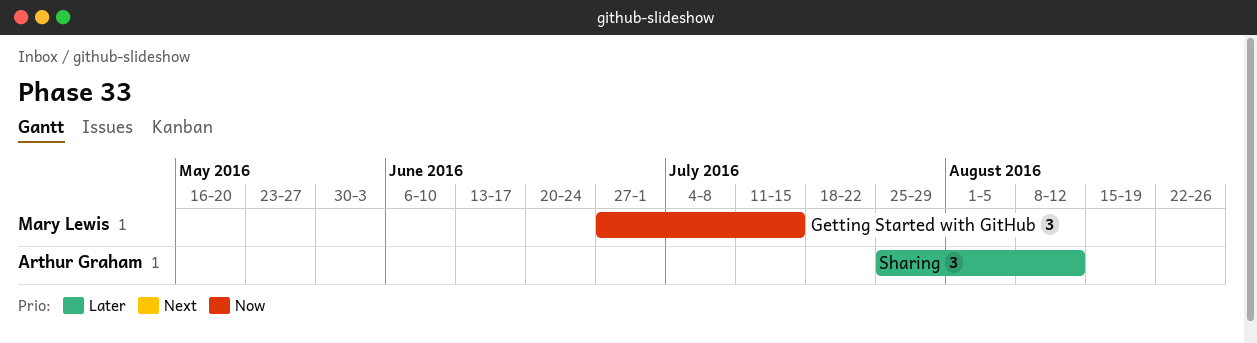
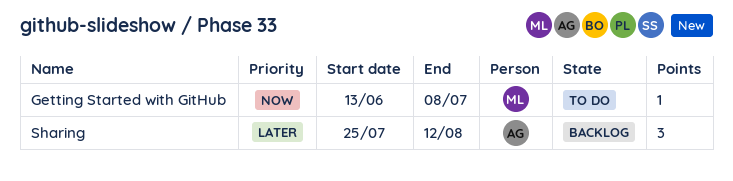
Getting Started with GitHub, estimate: 3 -> 1
Getting Started with GitHub, start: Jun 27 -> Jun 13
Getting Started with GitHub, due: Jul 15 -> Jul 8

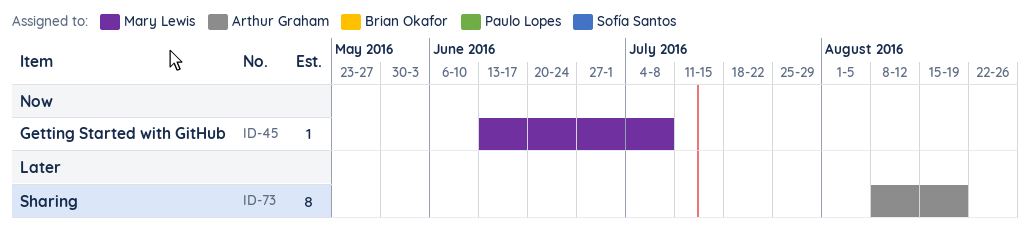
Sharing, estimate: 3 -> 8
Sharing, start: Jul 25 -> Aug 8
Sharing, due: Aug 12 -> Aug 19

